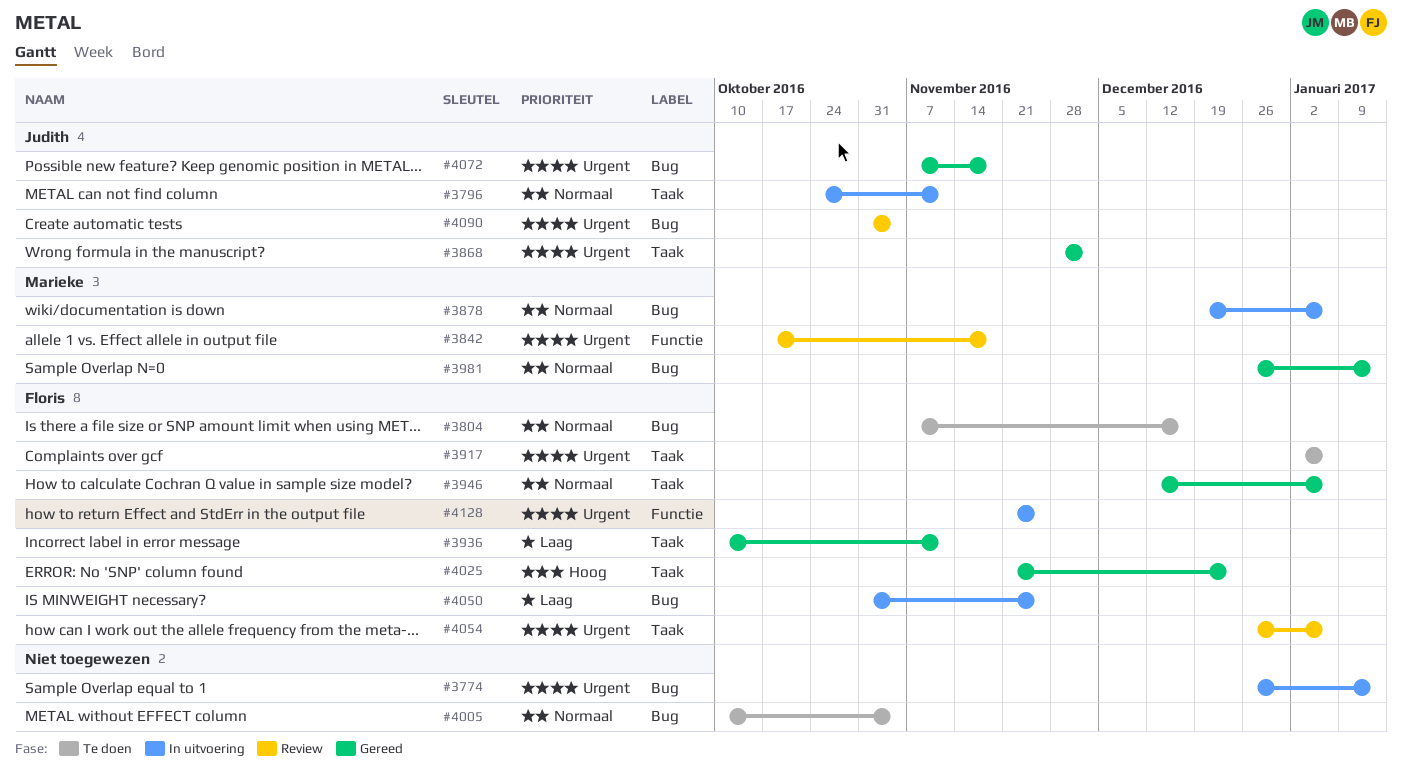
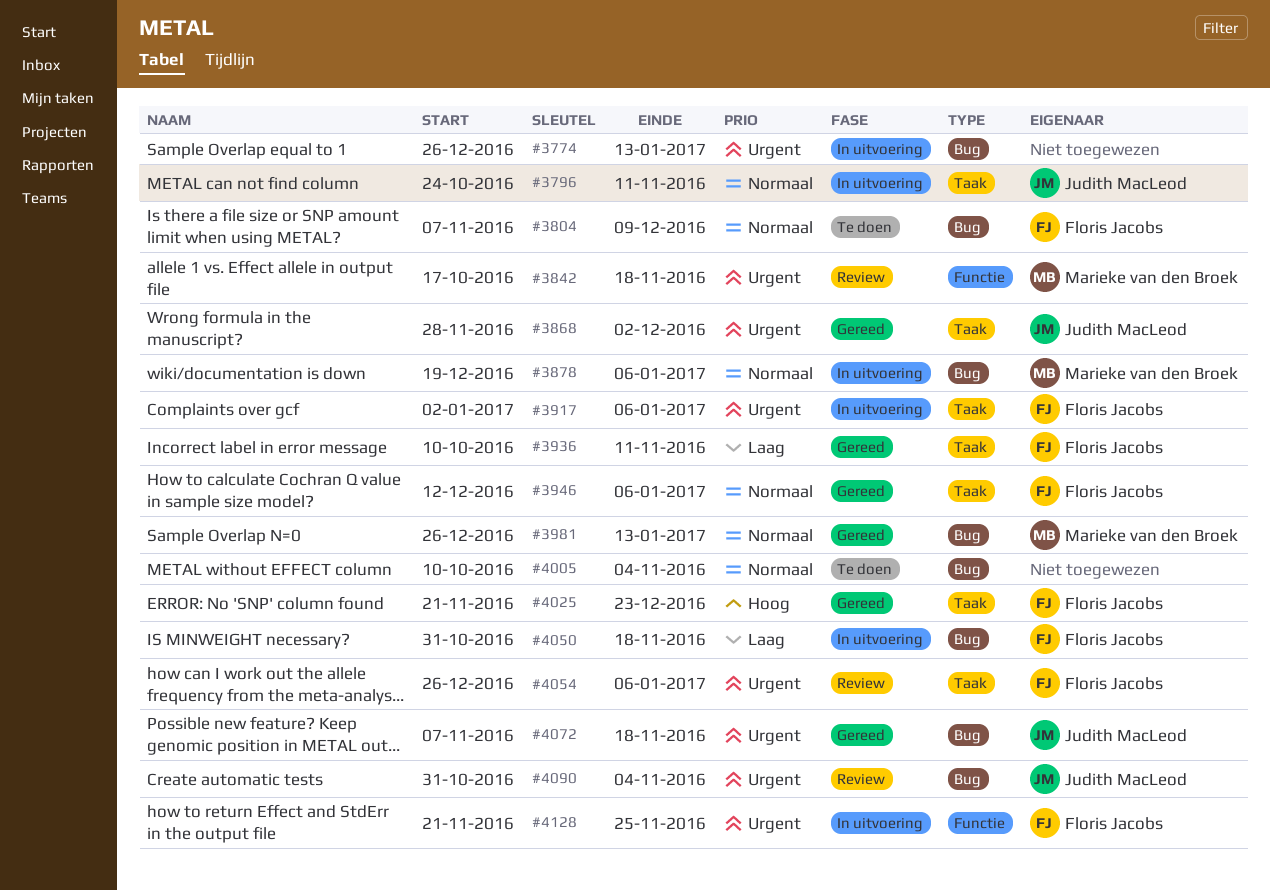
#3804, due: Dec 16 -> Dec 9
#3917, status: Te doen -> In uitvoering
#4050, due: Nov 25 -> Nov 18

